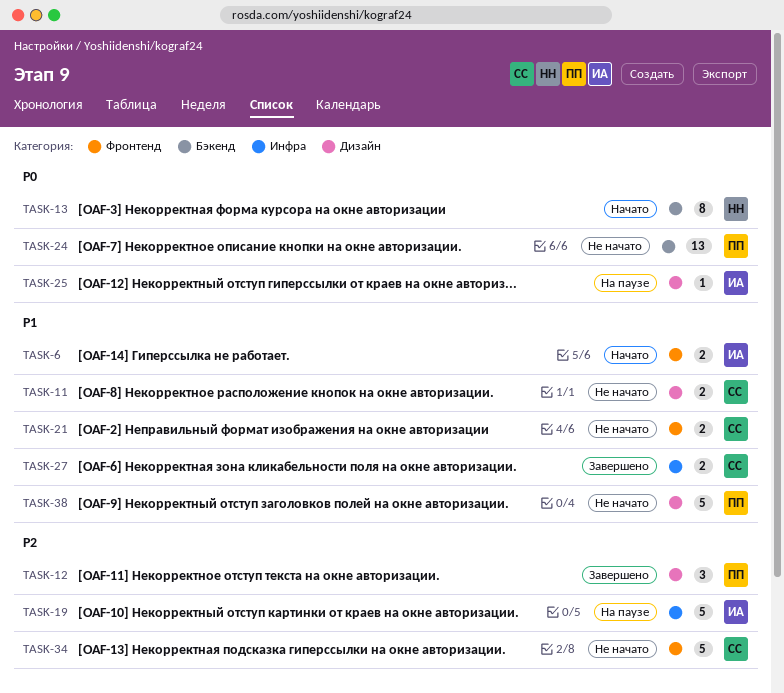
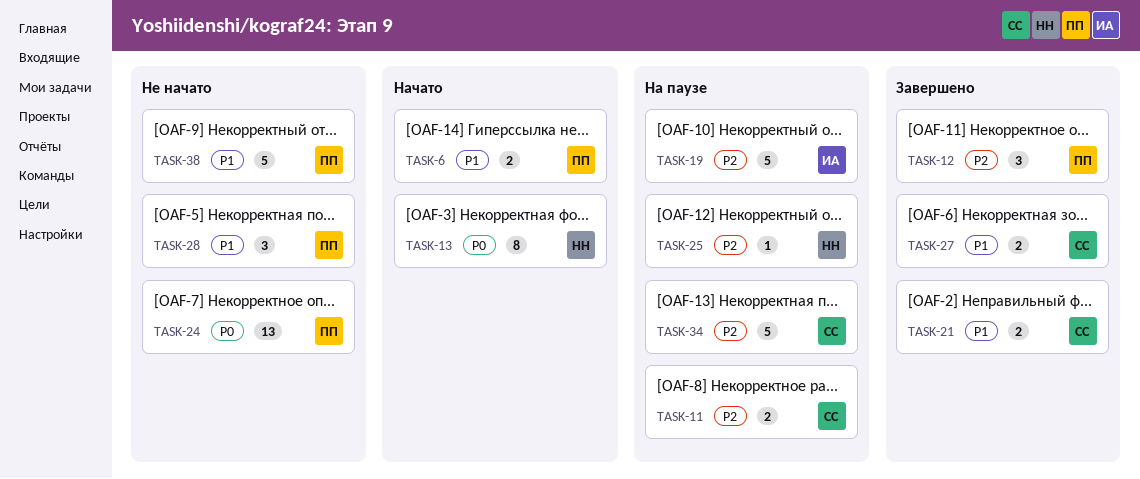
TASK-6, owner: ИА -> ПП
TASK-11, status: Не начато -> На паузе
TASK-11, priority: P1 -> P2
TASK-21, status: Не начато -> Завершено
TASK-25, owner: ИА -> НН
TASK-25, priority: P0 -> P2
TASK-28: none -> present
TASK-34, status: Не начато -> На паузе

